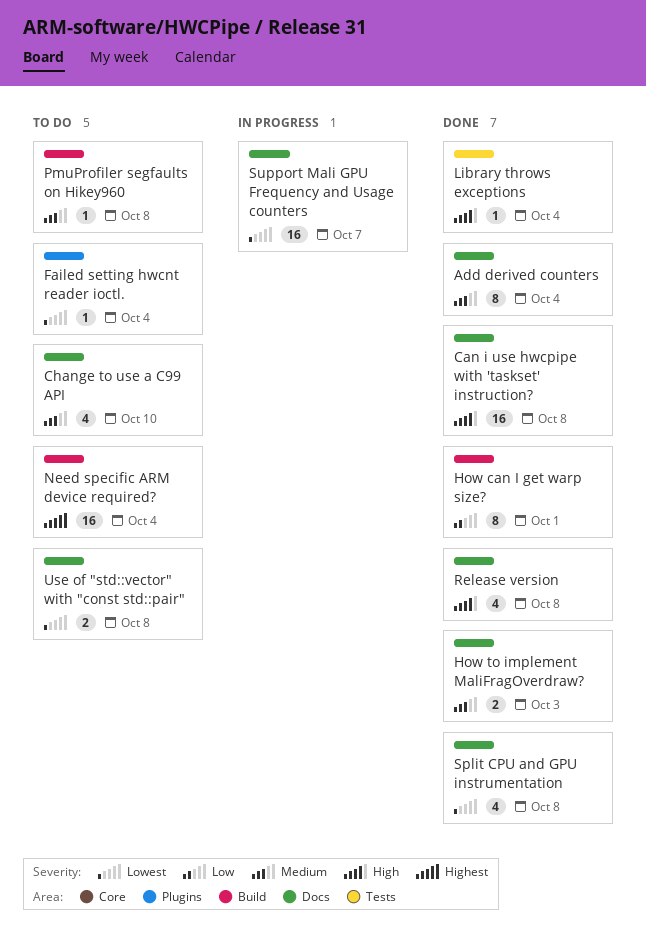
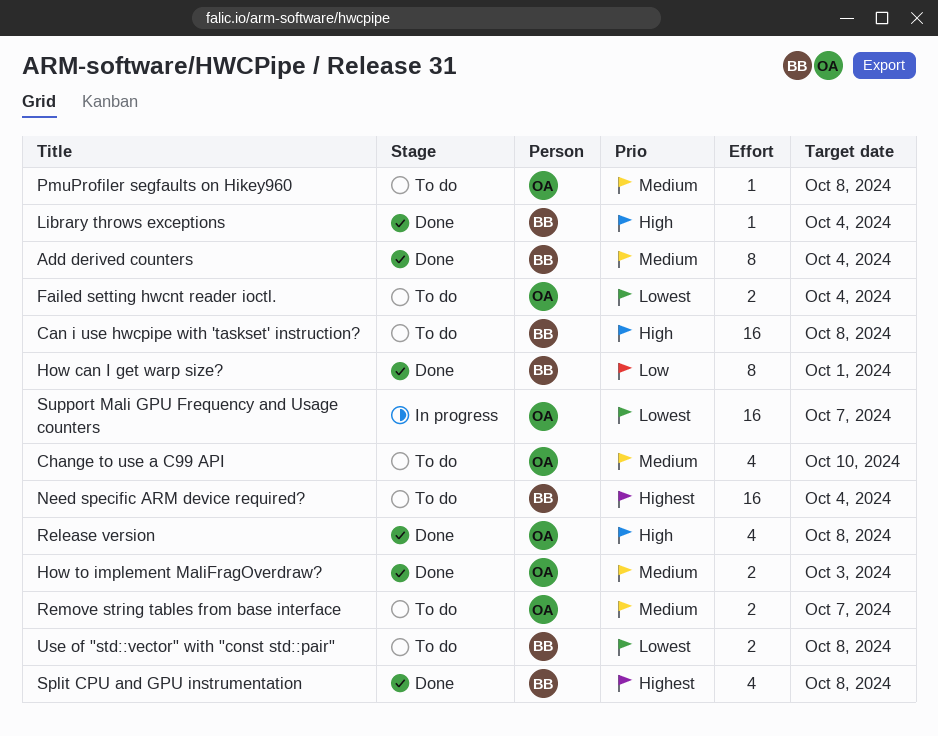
Can i use hwcpipe with 'taskset' instruction?, status: Done -> To do
Failed setting hwcnt reader ioctl., estimate: 1 -> 2
Remove string tables from base interface: none -> present
Split CPU and GPU instrumentation, priority: Lowest -> Highest

